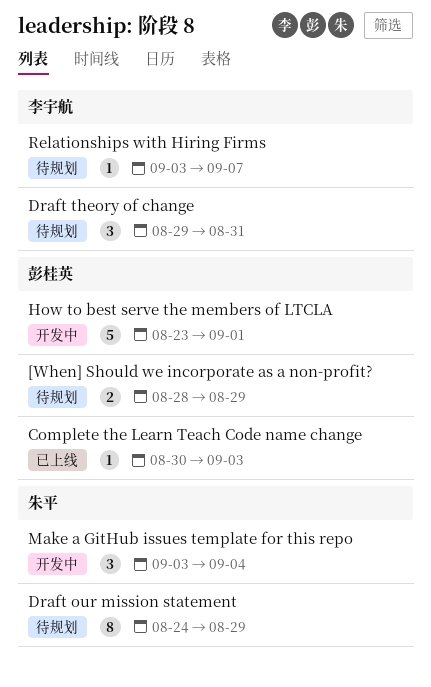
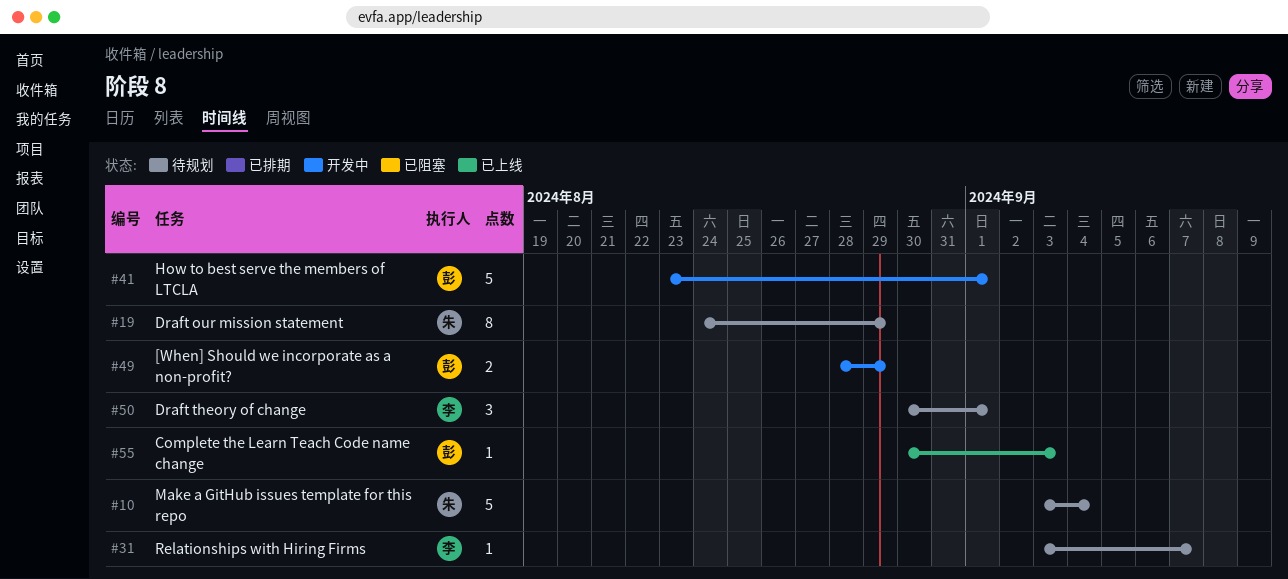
[When] Should we incorporate as a non-profit?, status: 待规划 -> 开发中
Draft theory of change, start: Aug 29 -> Aug 30
Draft theory of change, due: Aug 31 -> Sep 1
Make a GitHub issues template for this repo, status: 开发中 -> 待规划
Make a GitHub issues template for this repo, estimate: 3 -> 5

